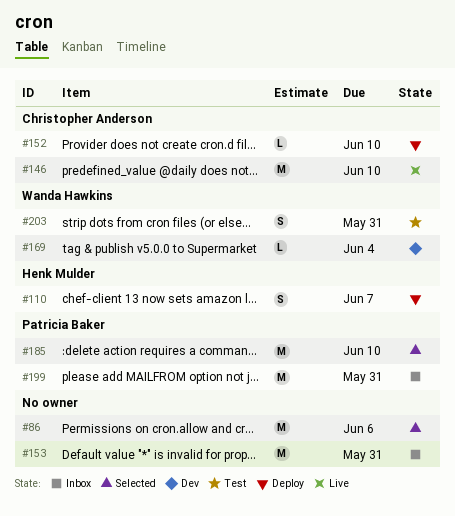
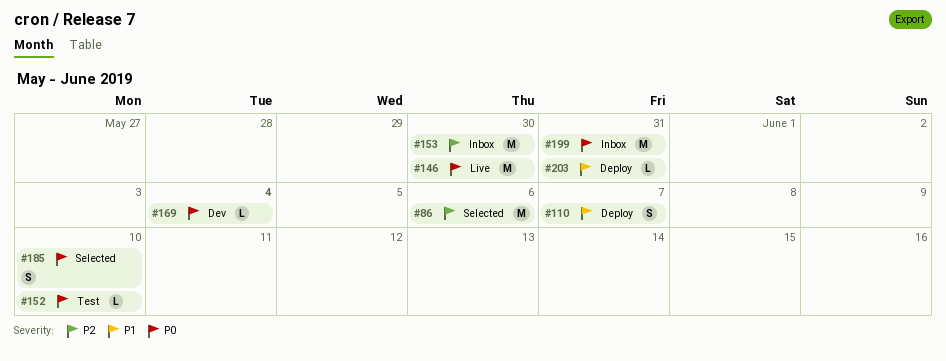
#146, due: Jun 10 -> May 30
#152, status: Deploy -> Test
#153, due: May 31 -> May 30
#185, estimate: M -> S
#203, status: Test -> Deploy
#203, estimate: S -> L

